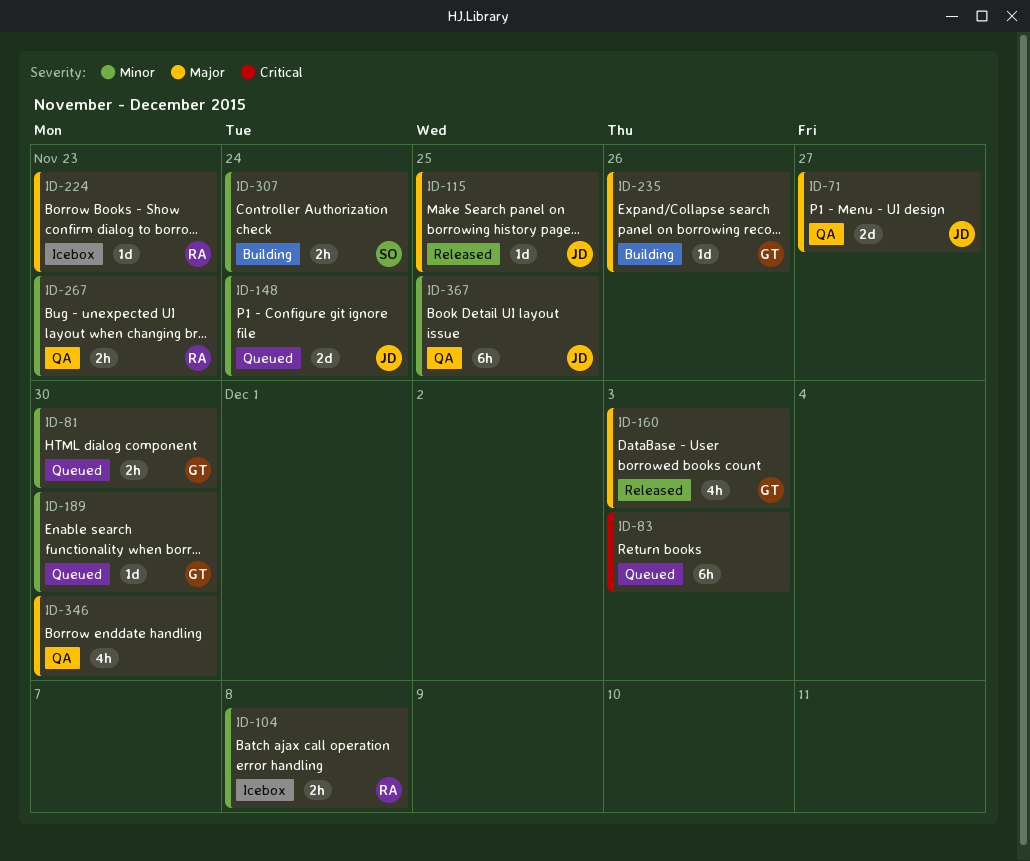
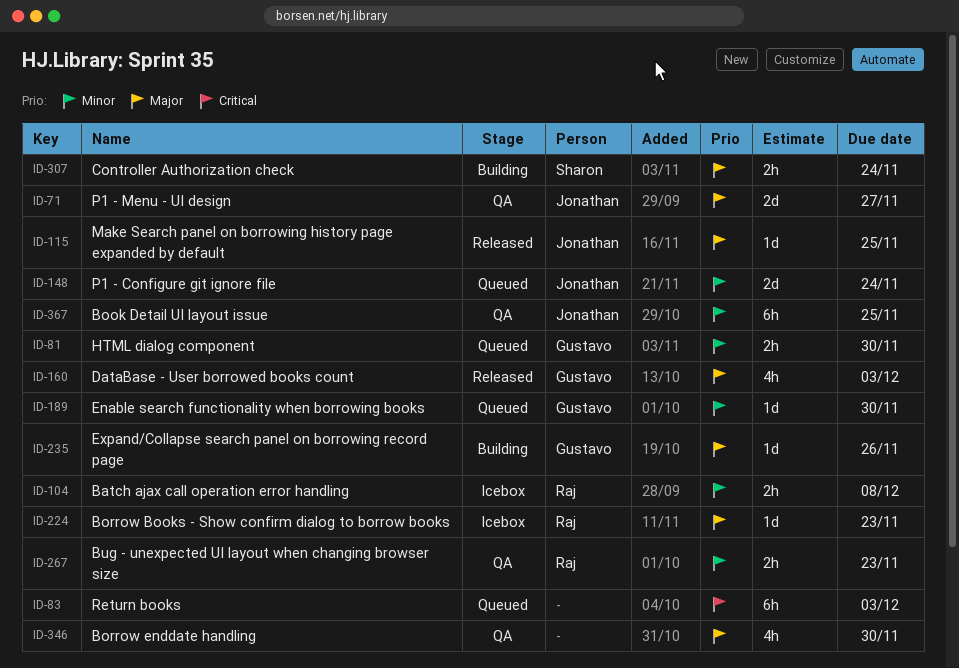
ID-307, priority: Minor -> Major

